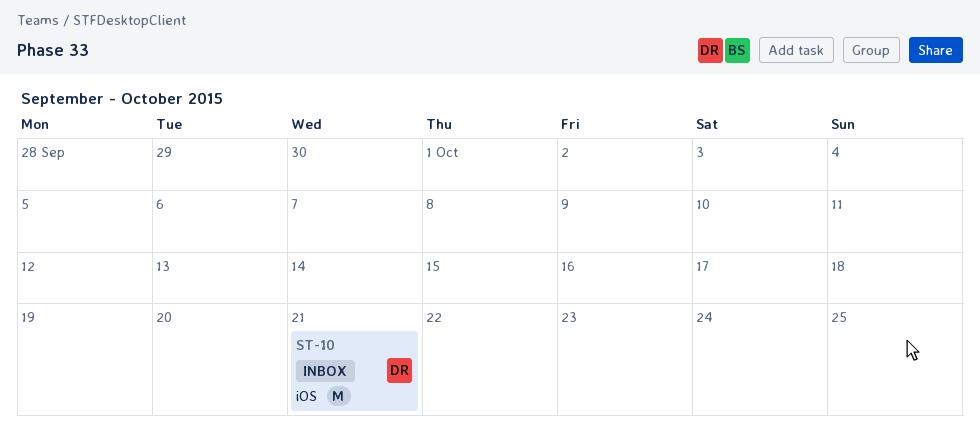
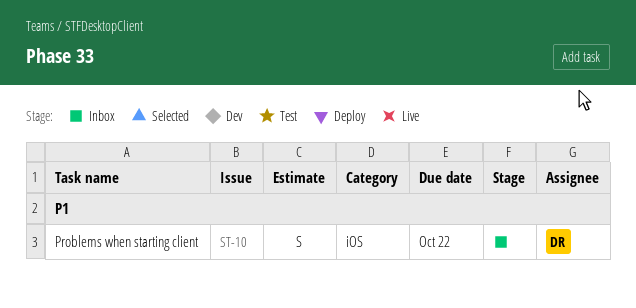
ST-10, estimate: M -> S
ST-10, due: Oct 21 -> Oct 22

